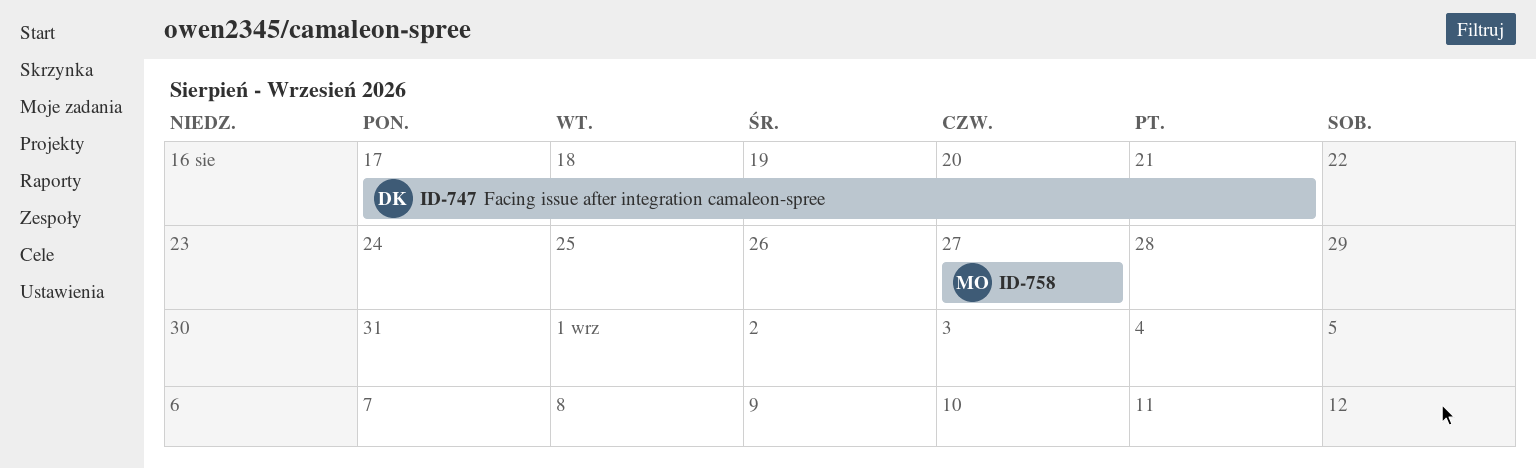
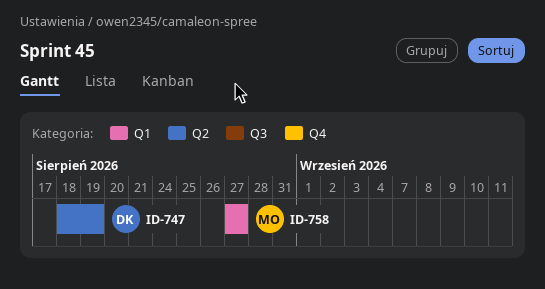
ID-747, start: Aug 17 -> Aug 18
ID-747, due: Aug 21 -> Aug 19

